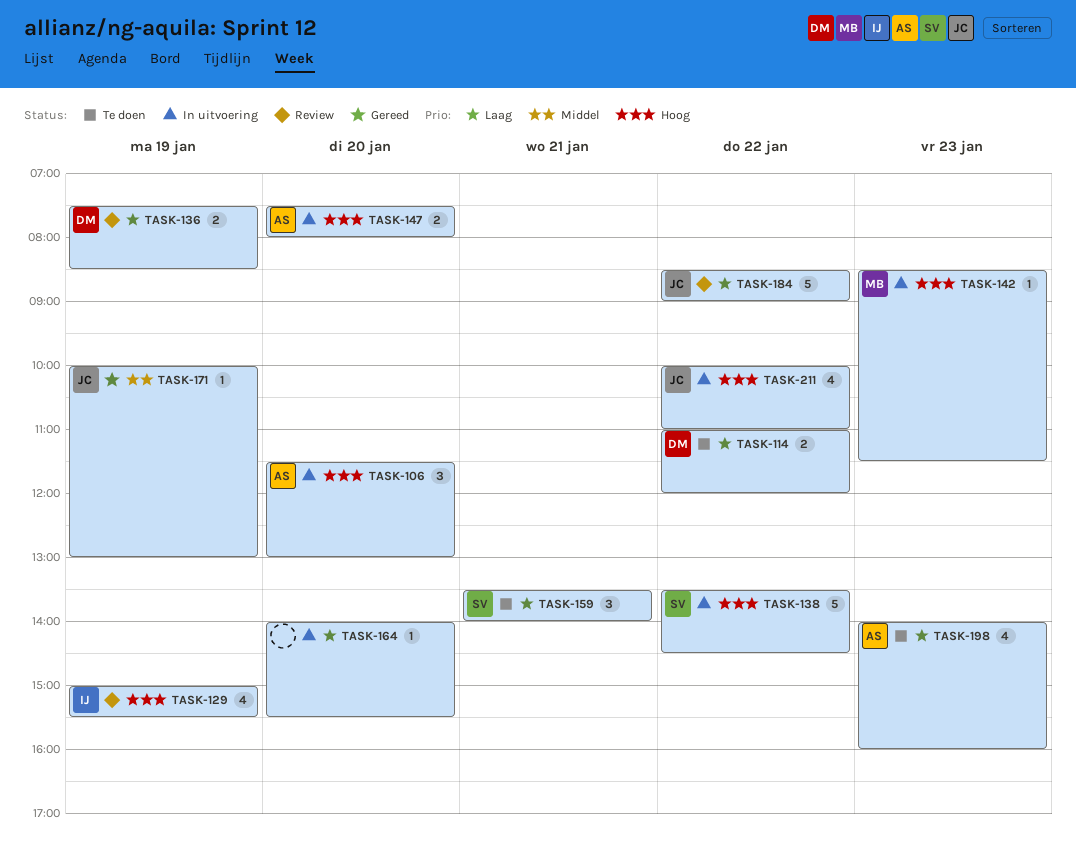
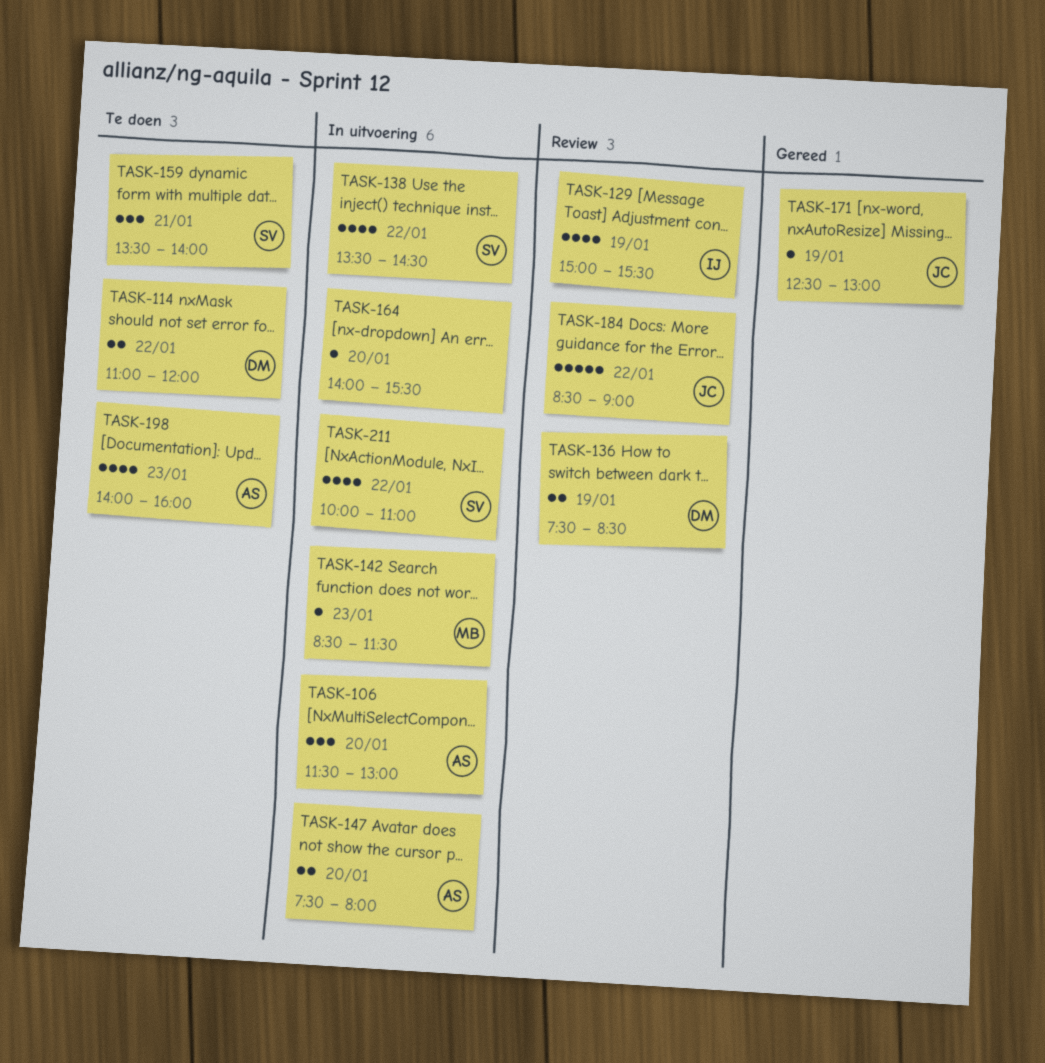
TASK-138, estimate: 5 -> 4
TASK-171, begins: 10:00 -> 12:30
TASK-211, owner: JC -> SV

